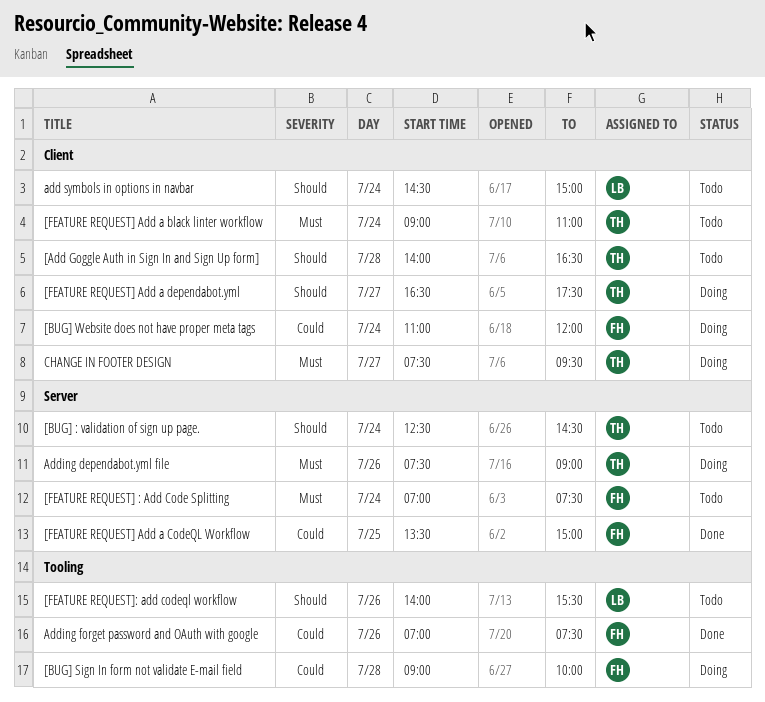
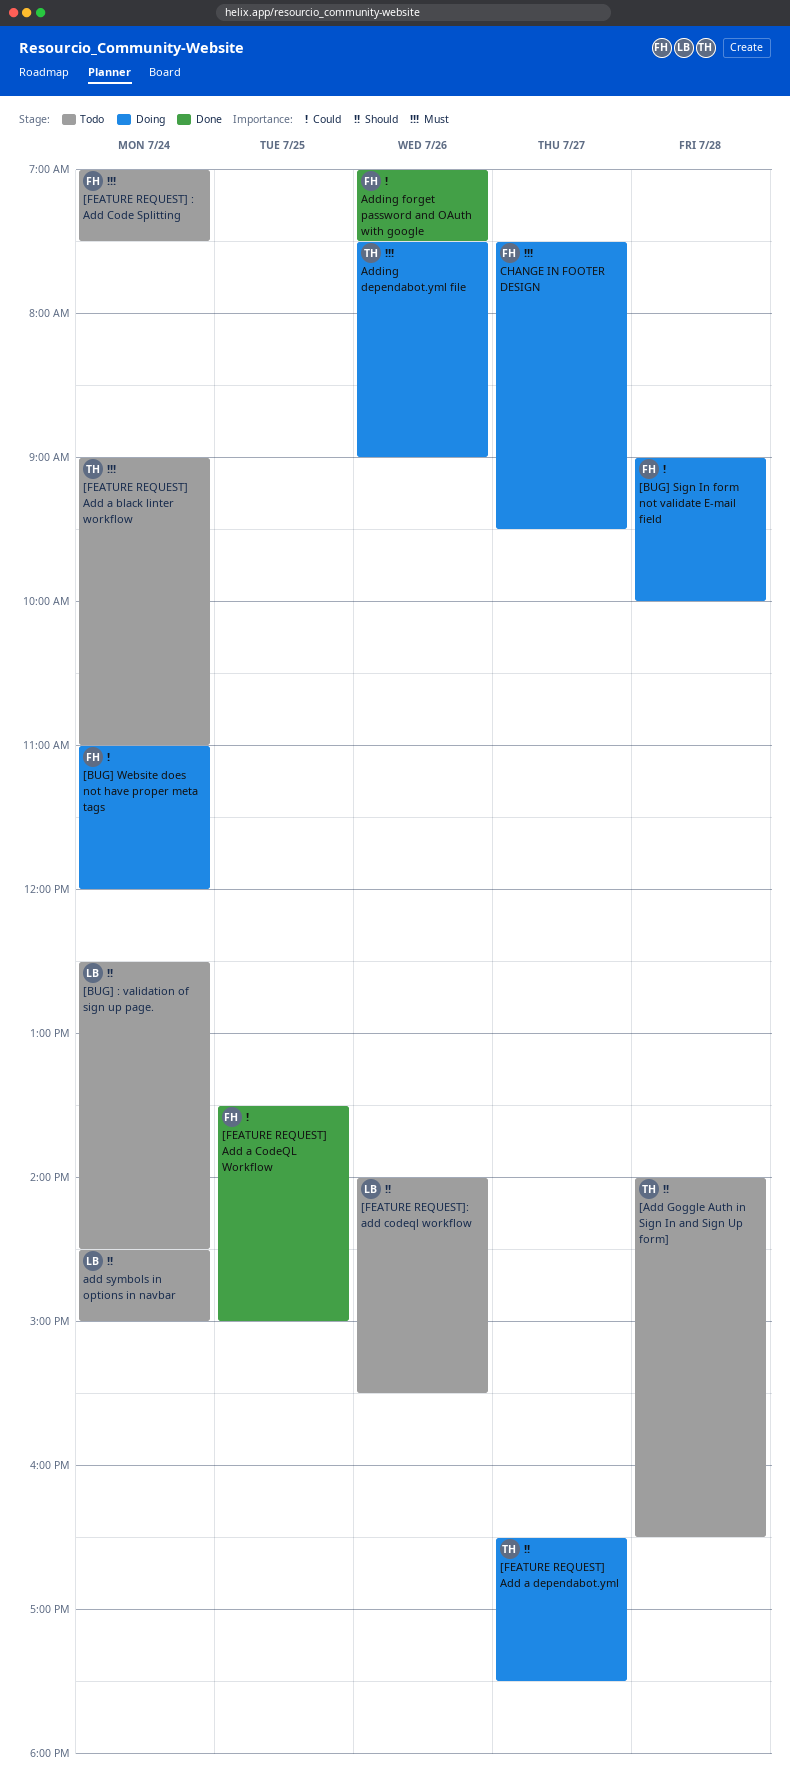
[BUG] : validation of sign up page., owner: TH -> LB
CHANGE IN FOOTER DESIGN, owner: TH -> FH

